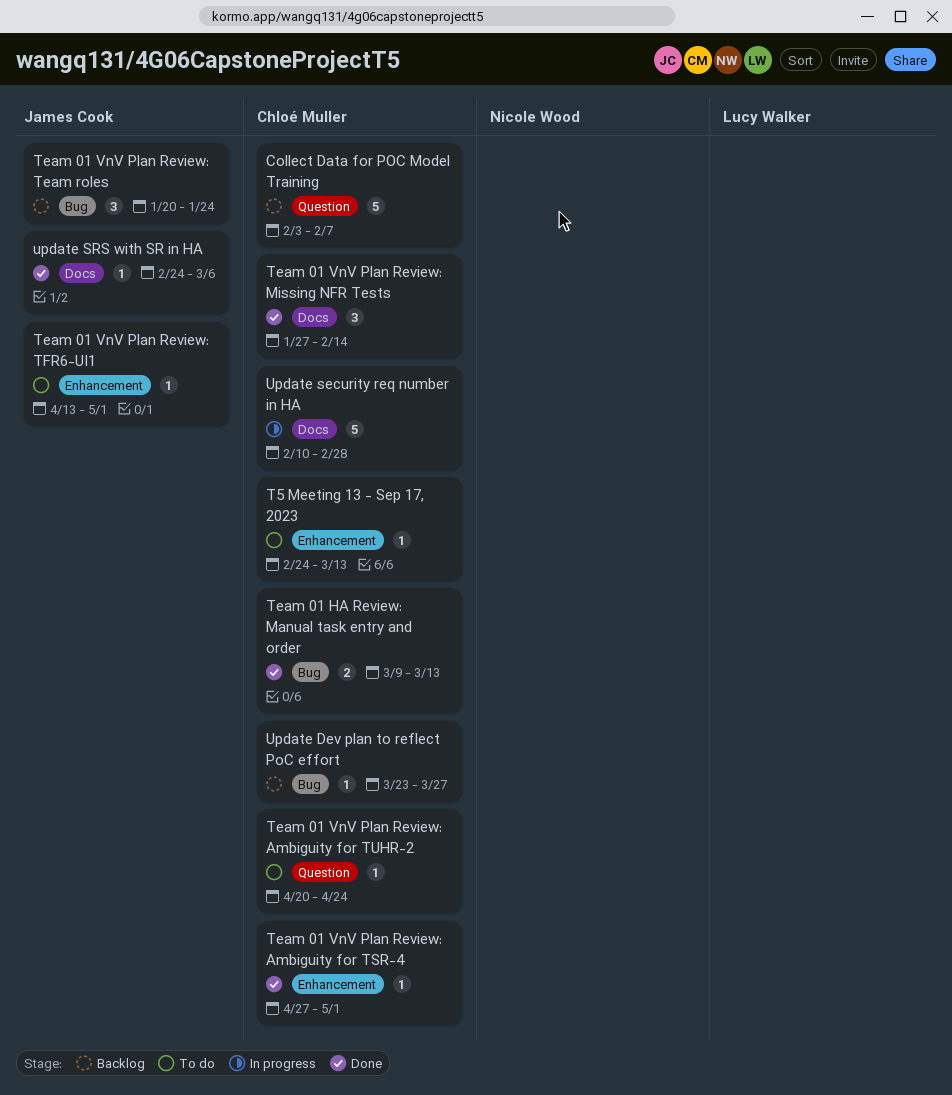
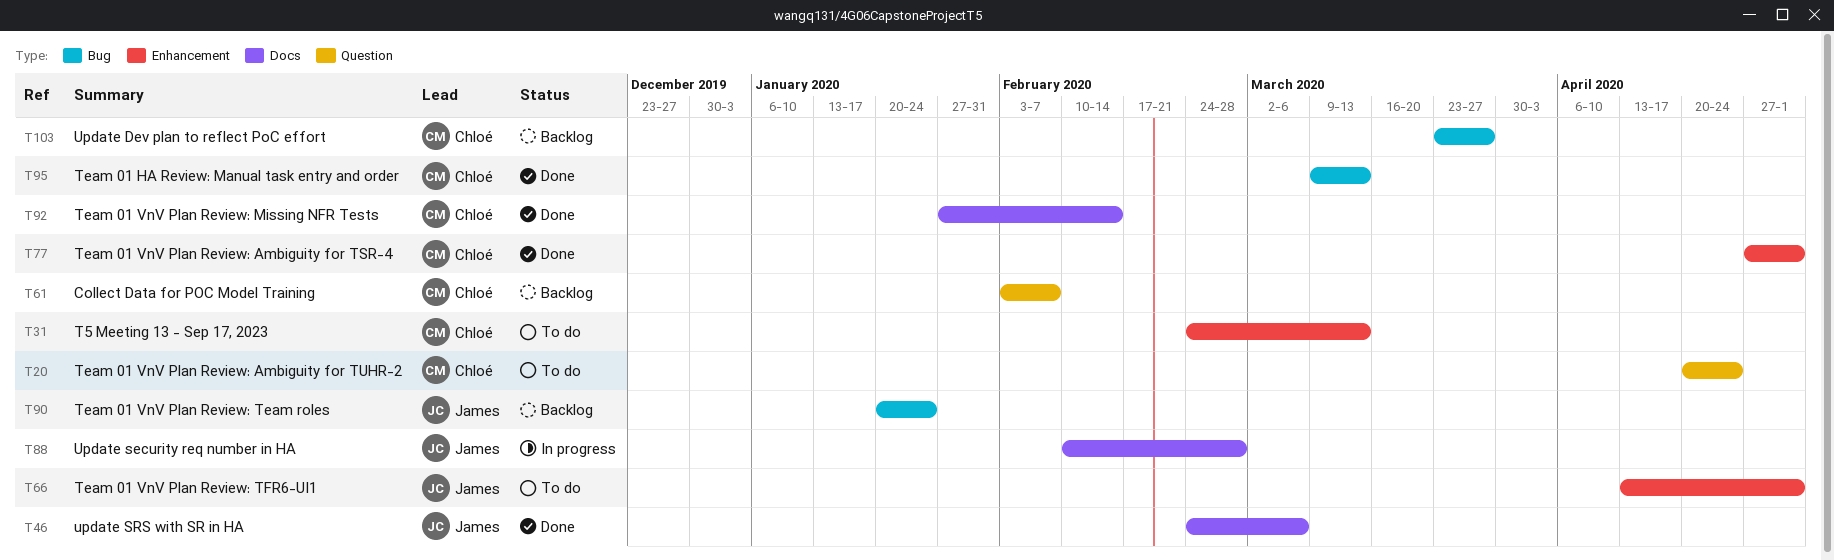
Update security req number in HA, owner: Chloé Muller -> James Cook

